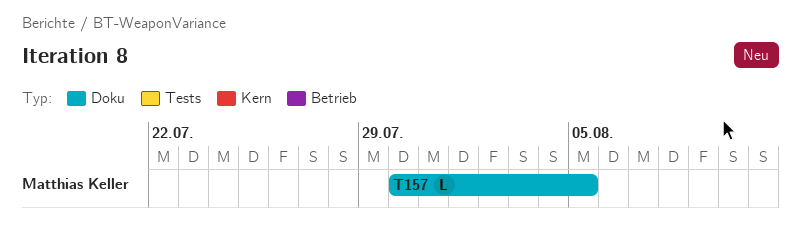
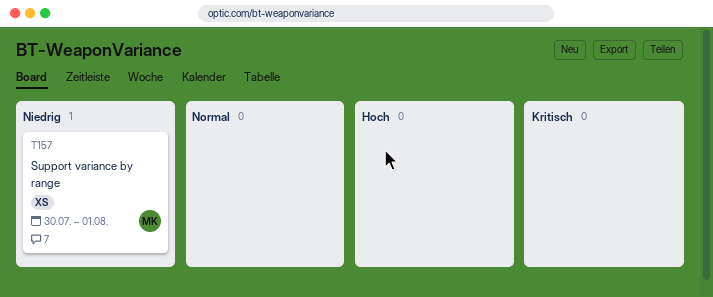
T157, estimate: L -> XS
T157, due: Aug 5 -> Aug 1

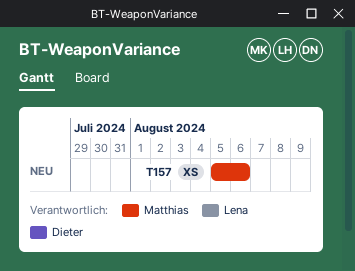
T157, start: Jul 30 -> Aug 5
T157, due: Aug 1 -> Aug 6

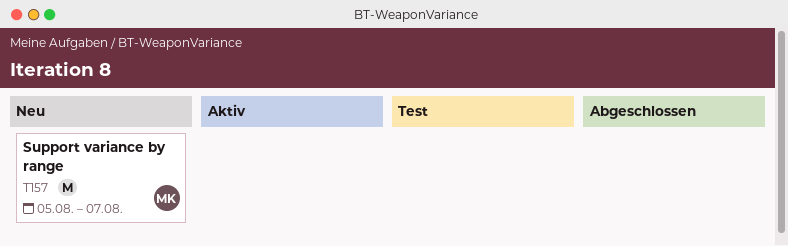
T157, estimate: XS -> M
T157, due: Aug 6 -> Aug 7

